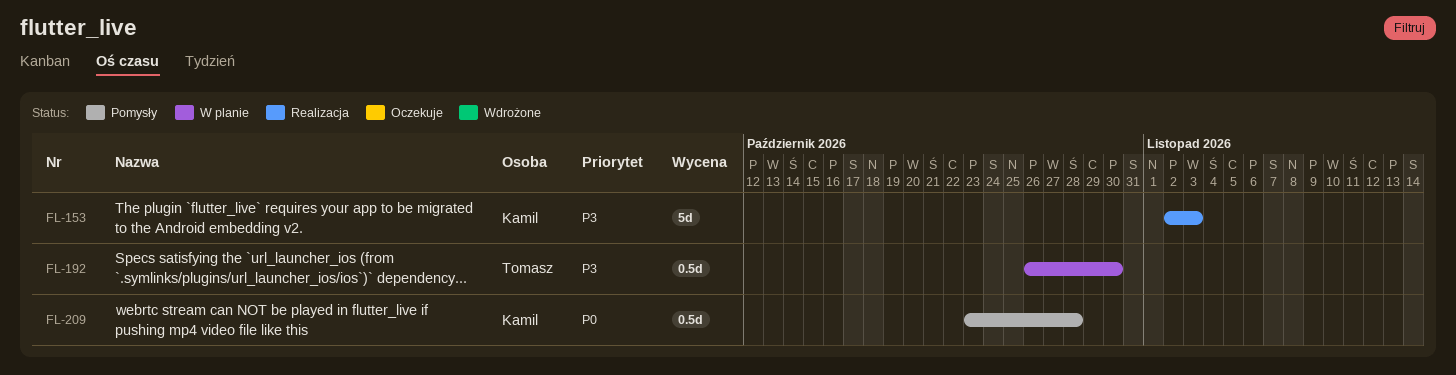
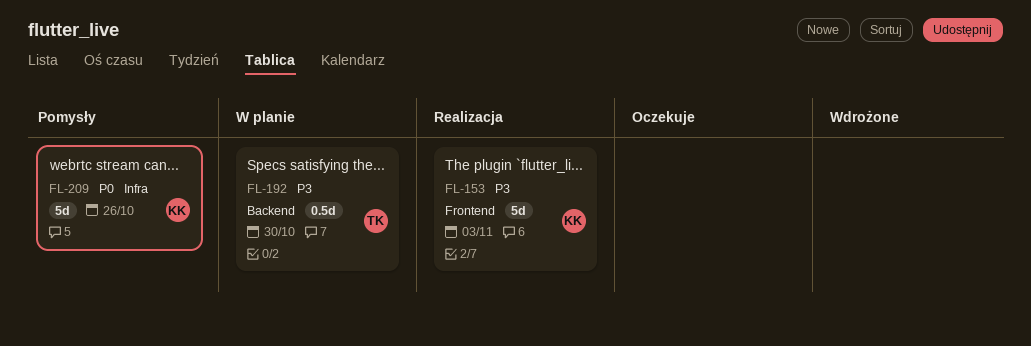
FL-209, estimate: 0.5d -> 5d
FL-209, due: Oct 28 -> Oct 26

